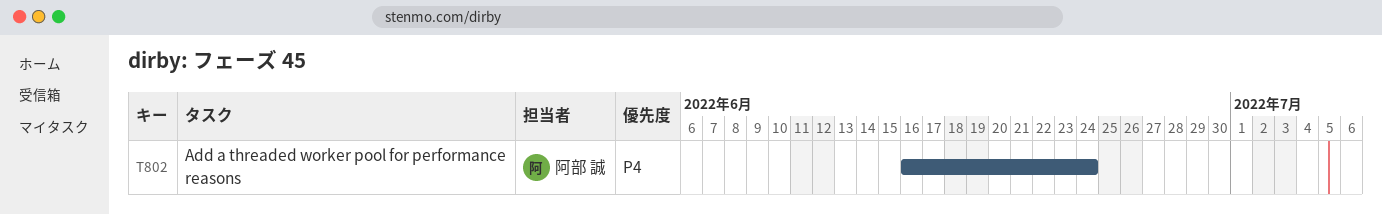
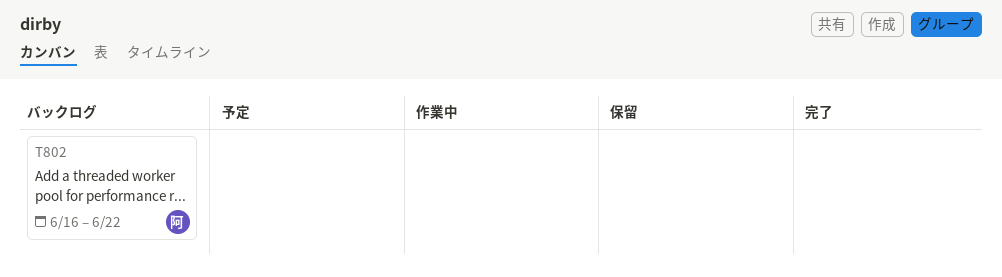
T802, due: Jun 24 -> Jun 22

